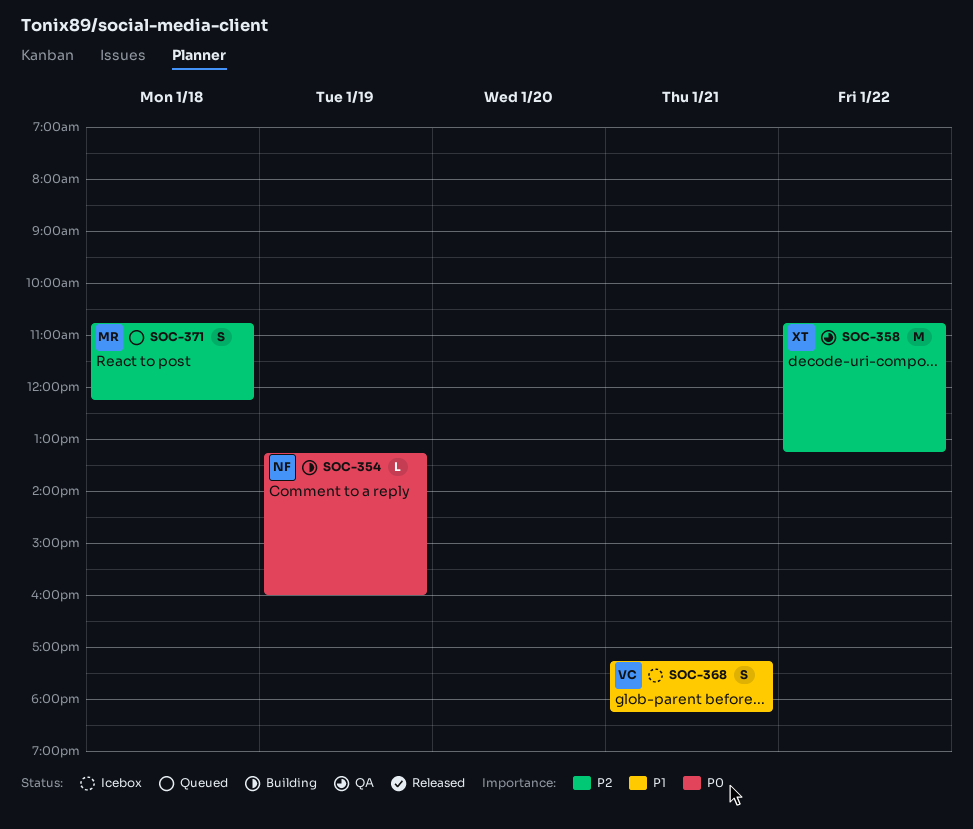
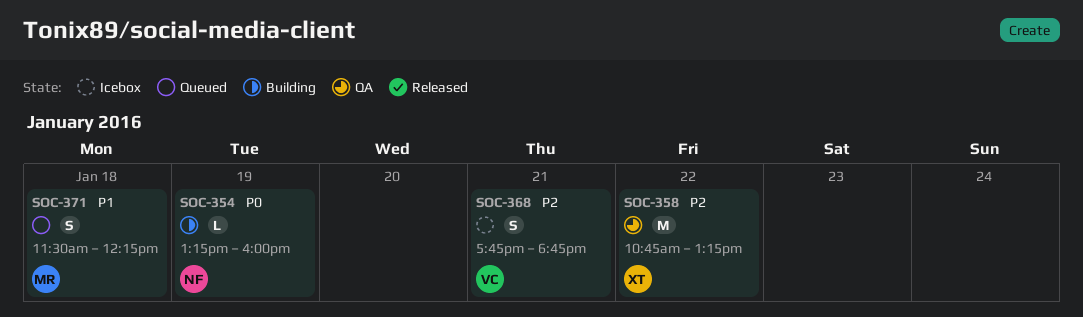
SOC-368, priority: P1 -> P2
SOC-368, begins: 17:15 -> 17:45
SOC-368, ends: 18:15 -> 18:45
SOC-371, priority: P2 -> P1
SOC-371, begins: 10:45 -> 11:30

